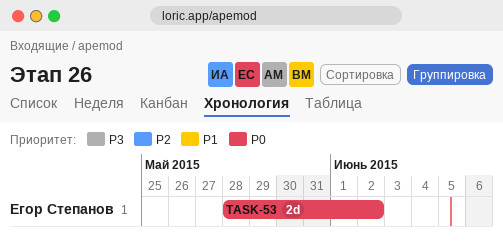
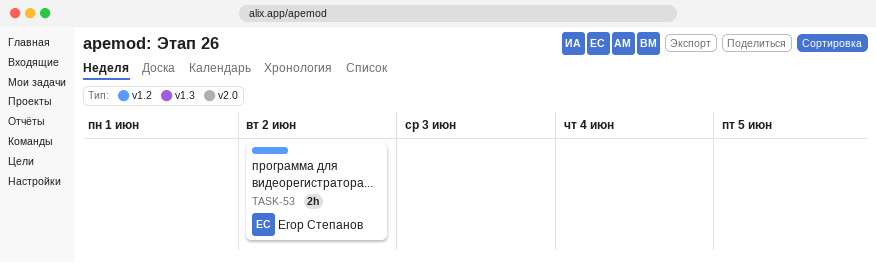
TASK-53, estimate: 2d -> 2h

